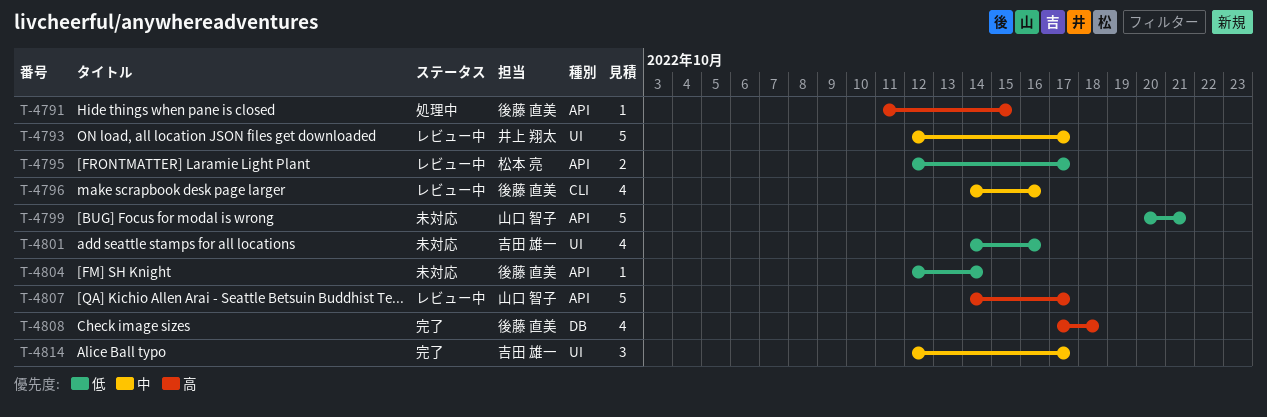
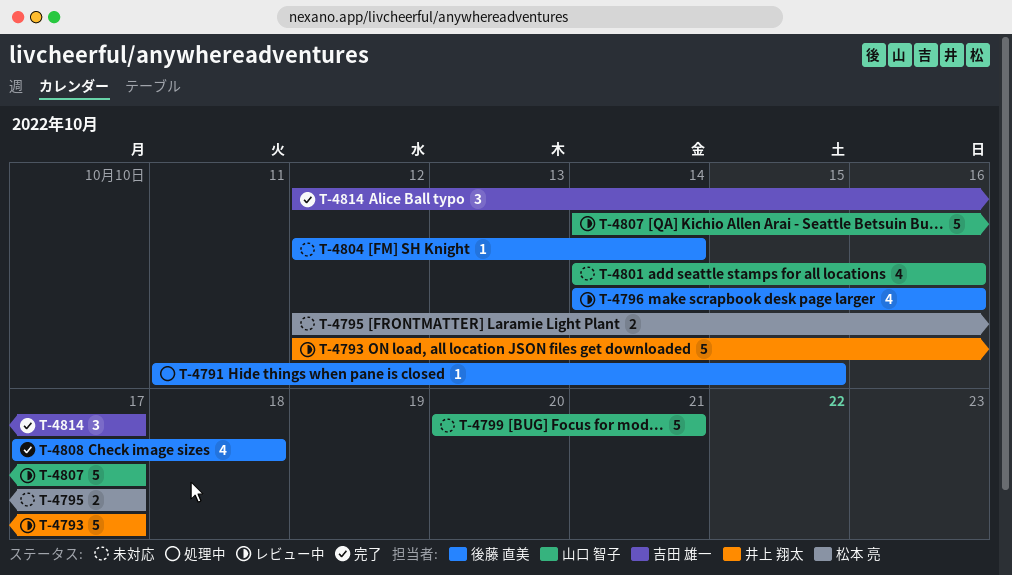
T-4795, status: レビュー中 -> 未対応
T-4801, owner: 吉田 雄一 -> 山口 智子

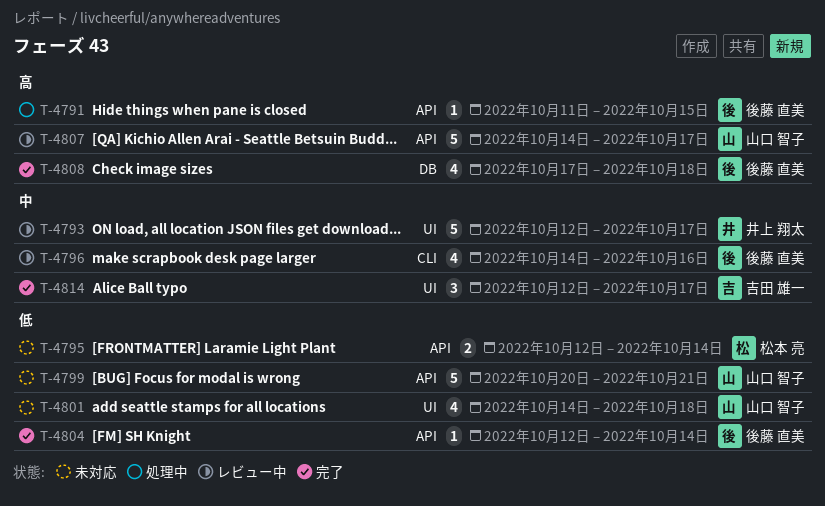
T-4795, due: Oct 17 -> Oct 14
T-4801, due: Oct 16 -> Oct 18
T-4804, status: 未対応 -> 完了

